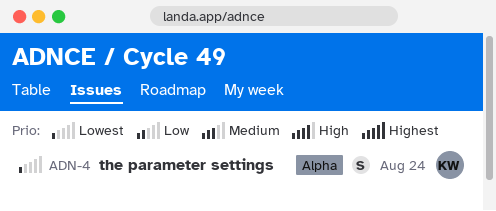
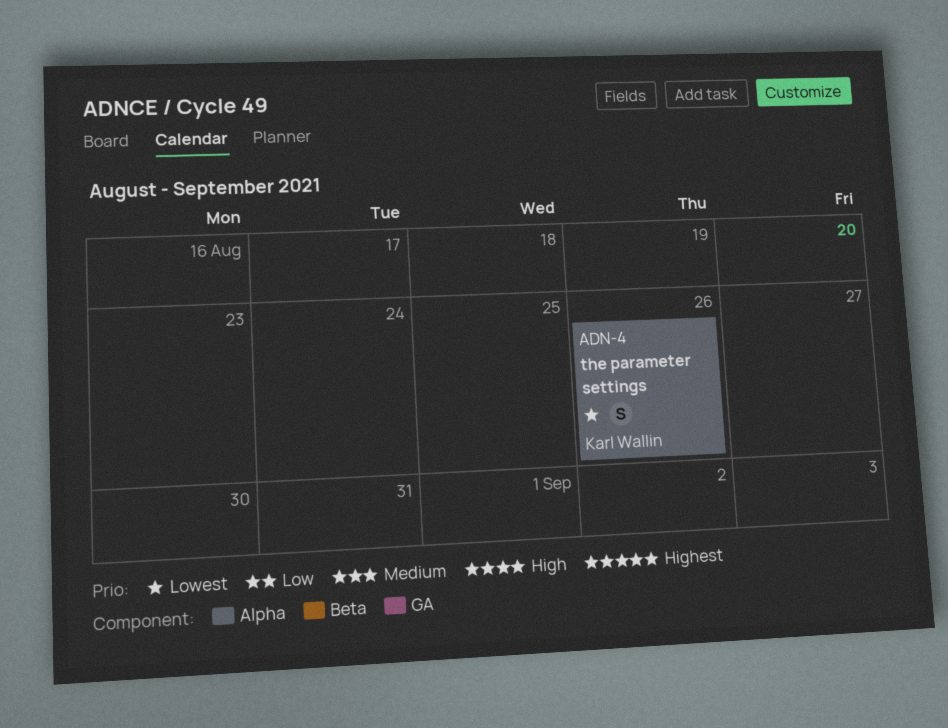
ADN-4, due: Aug 24 -> Aug 26

